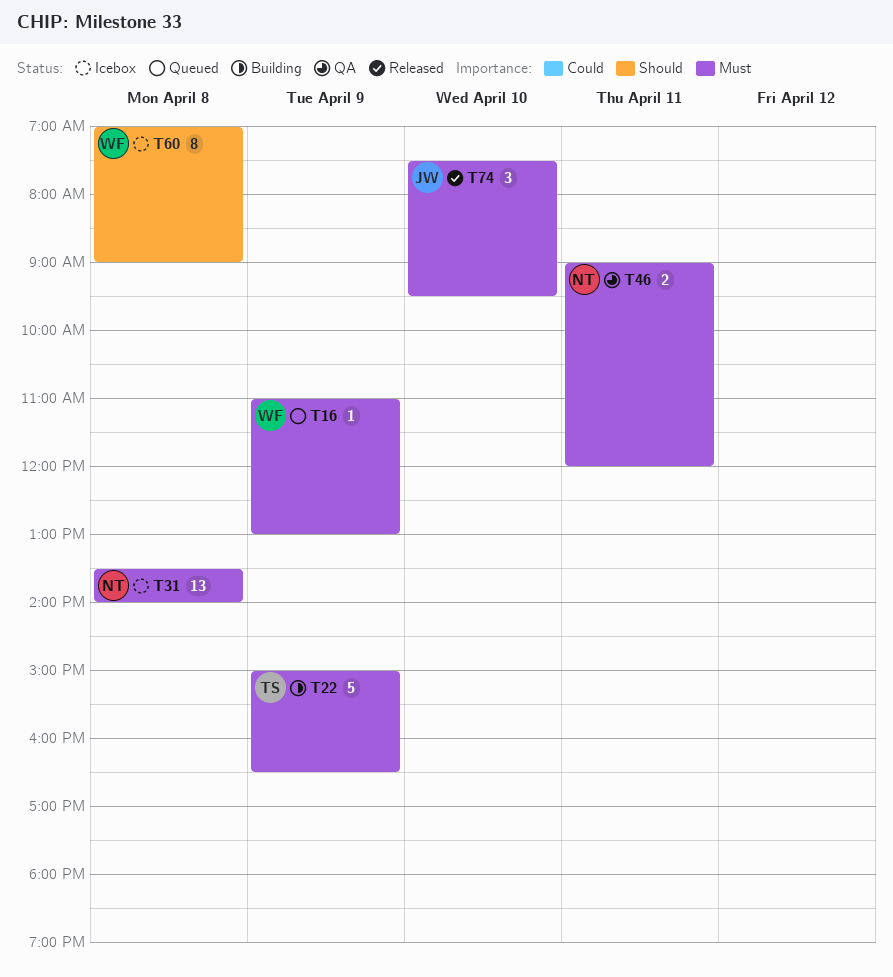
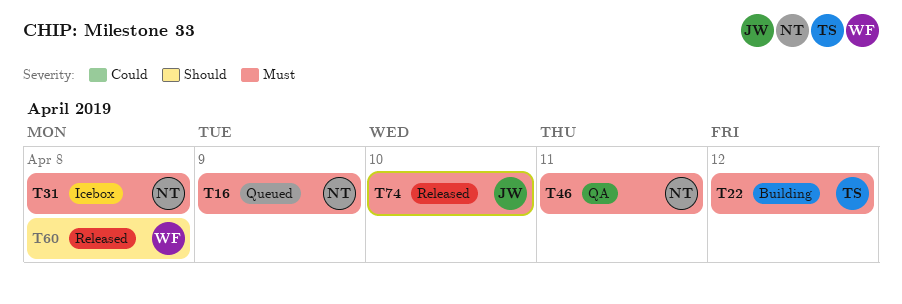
T16, owner: WF -> NT
T22, day: Apr 9 -> Apr 12
T60, status: Icebox -> Released

